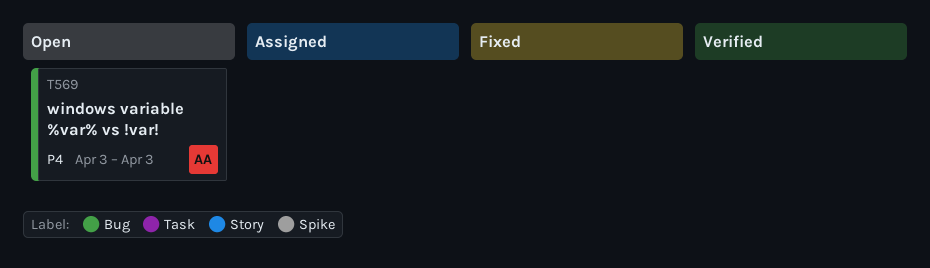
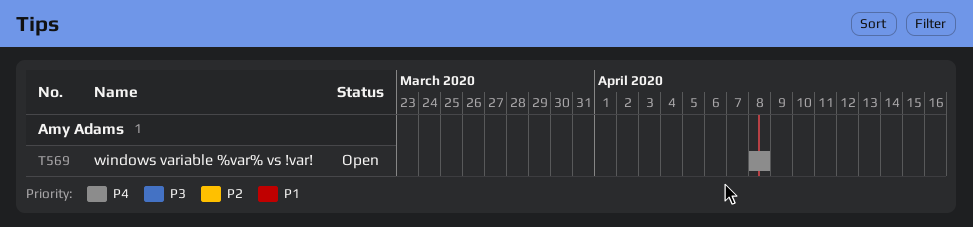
T569, start: Apr 3 -> Apr 8
T569, due: Apr 3 -> Apr 8

